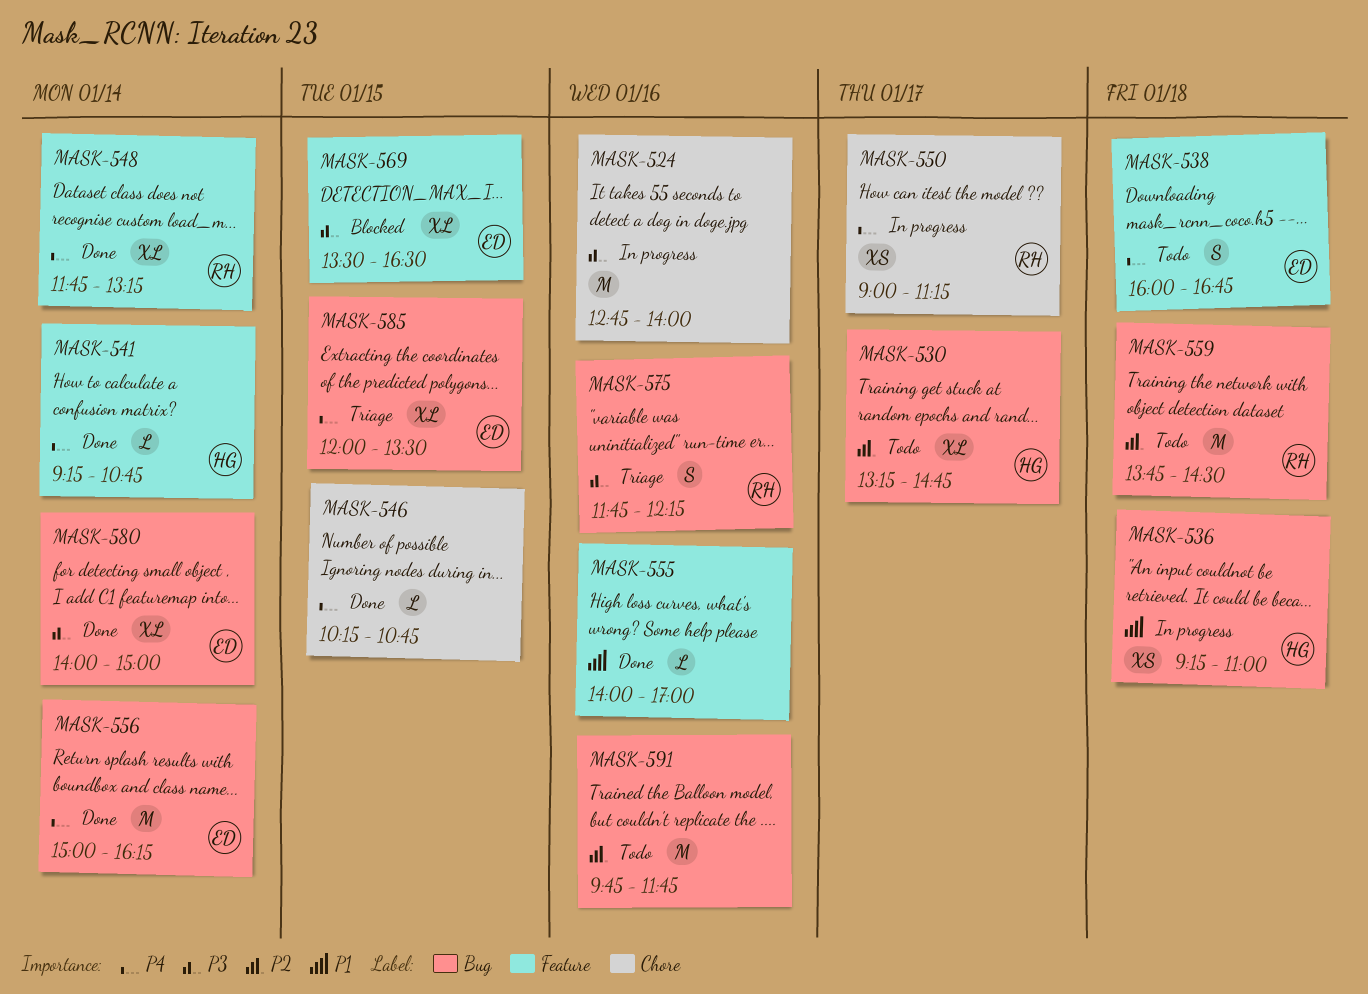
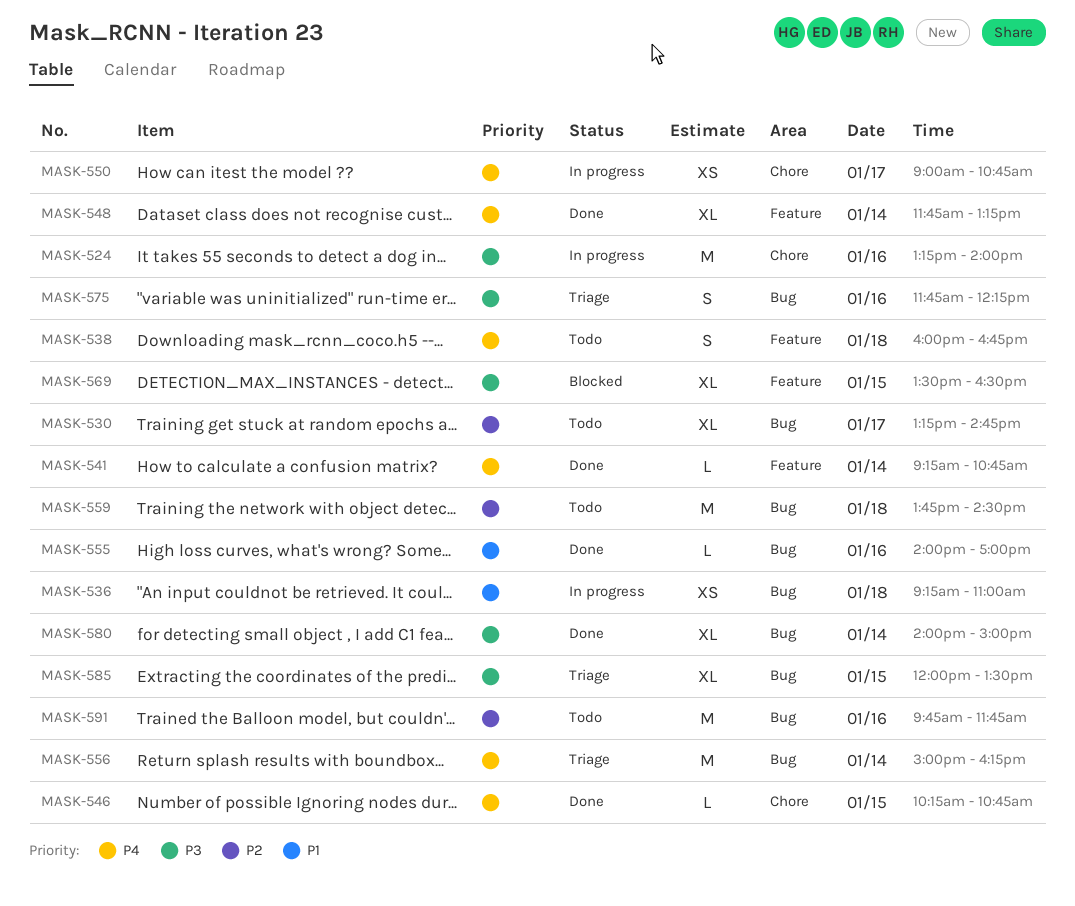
MASK-524, begins: 12:45 -> 13:15
MASK-550, ends: 11:15 -> 10:45
MASK-555, label: Feature -> Bug
MASK-556, status: Done -> Triage
MASK-585, priority: P4 -> P3

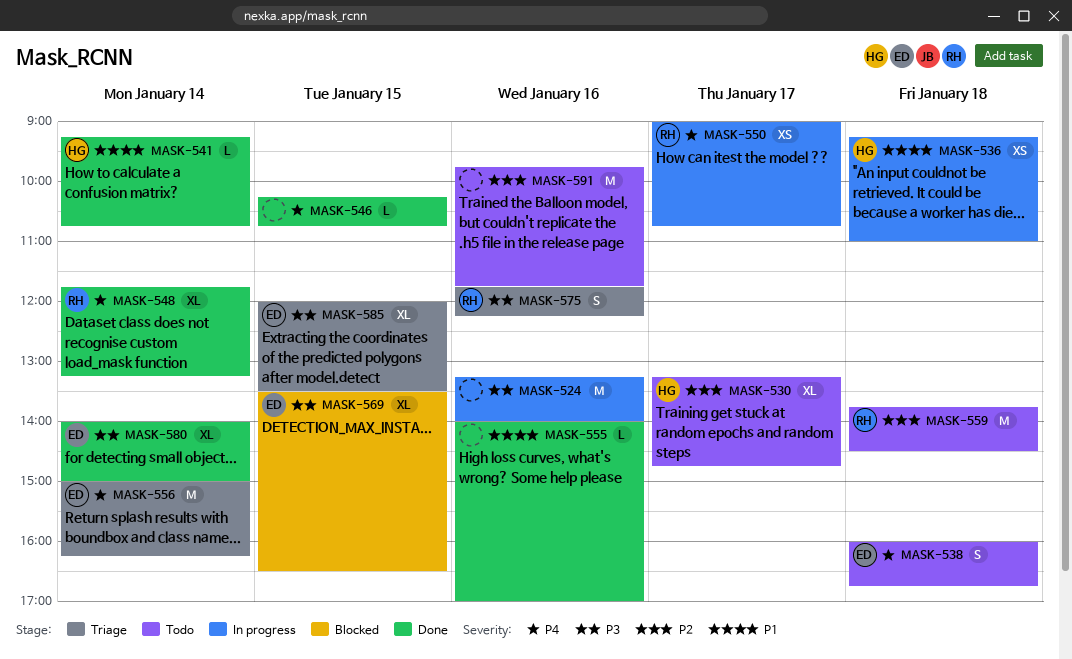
MASK-541, priority: P4 -> P1

